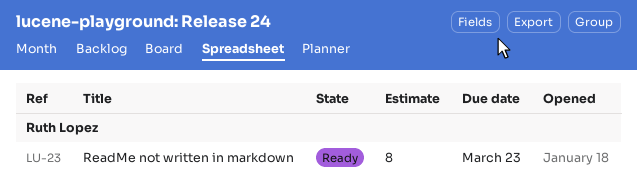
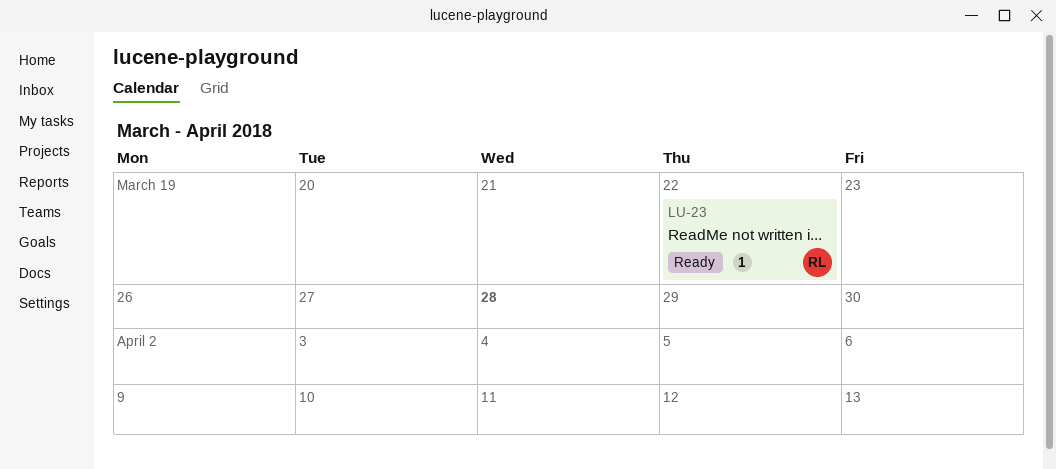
LU-23, estimate: 8 -> 1
LU-23, due: Mar 23 -> Mar 22

